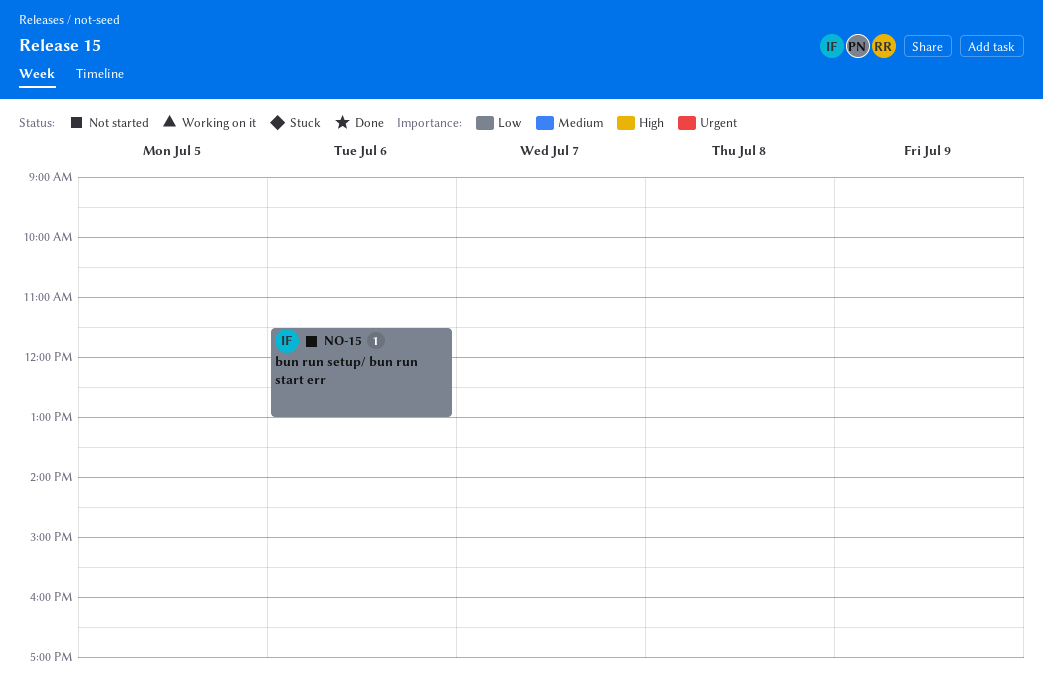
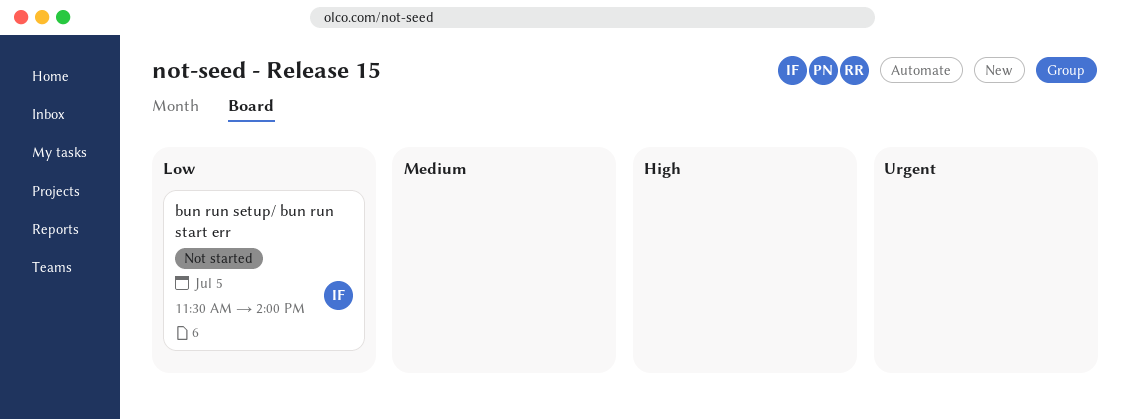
bun run setup/ bun run start err, day: Jul 6 -> Jul 5
bun run setup/ bun run start err, ends: 13:00 -> 14:00

